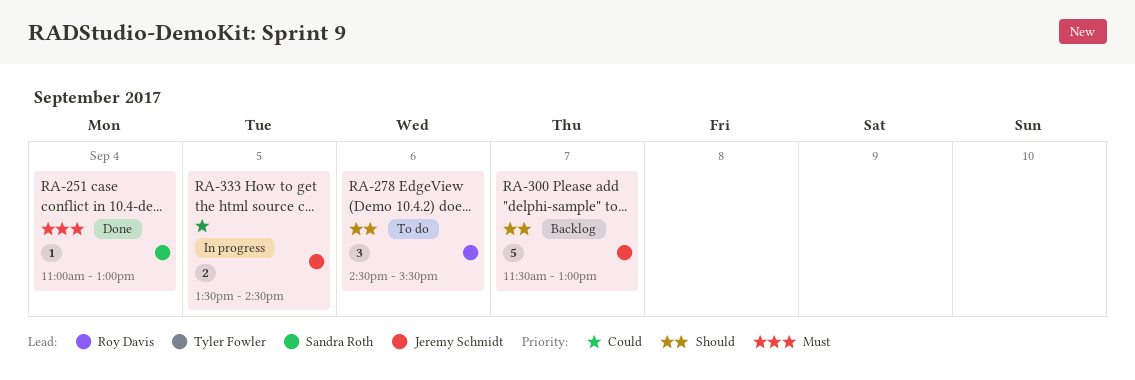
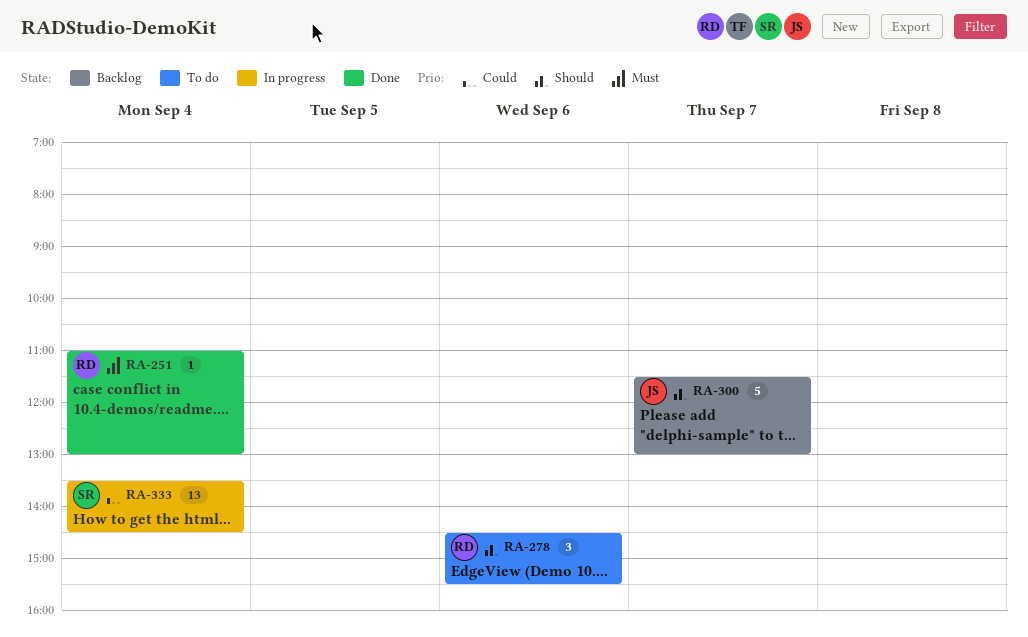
RA-251, owner: Sandra Roth -> Roy Davis
RA-333, owner: Jeremy Schmidt -> Sandra Roth
RA-333, estimate: 2 -> 13
RA-333, day: Sep 5 -> Sep 4

